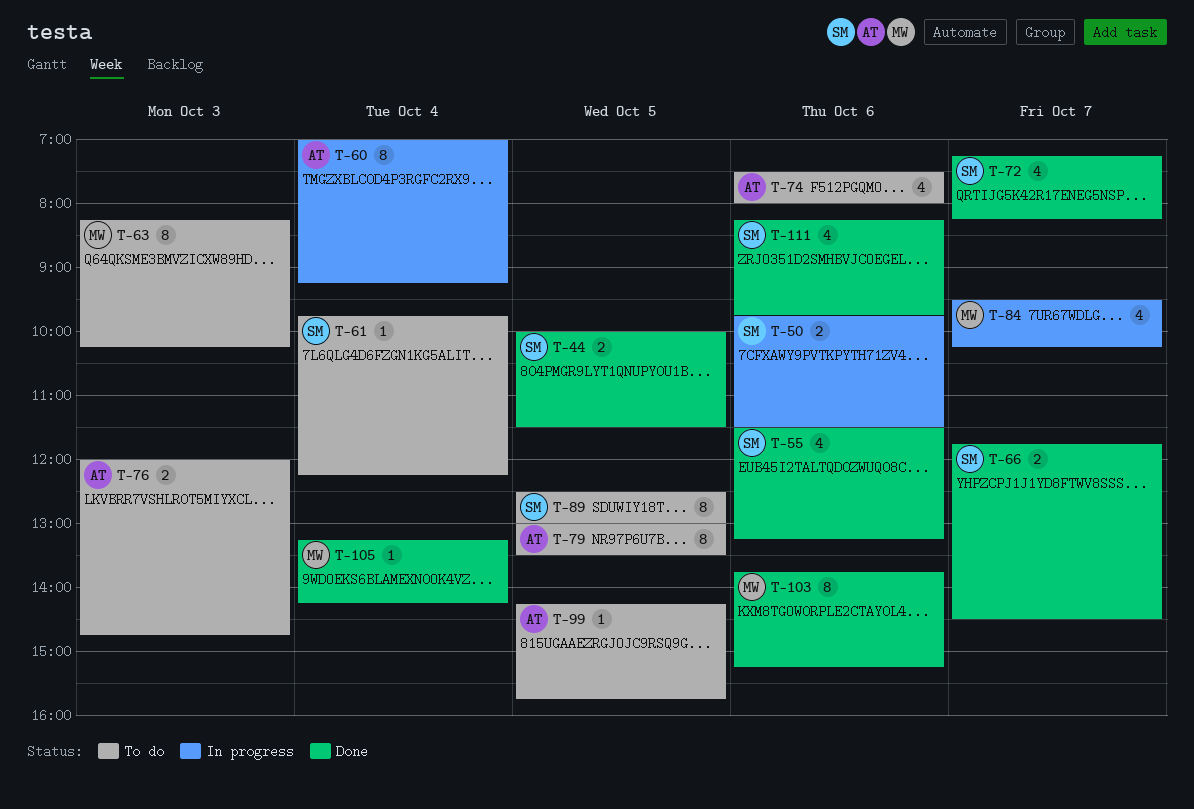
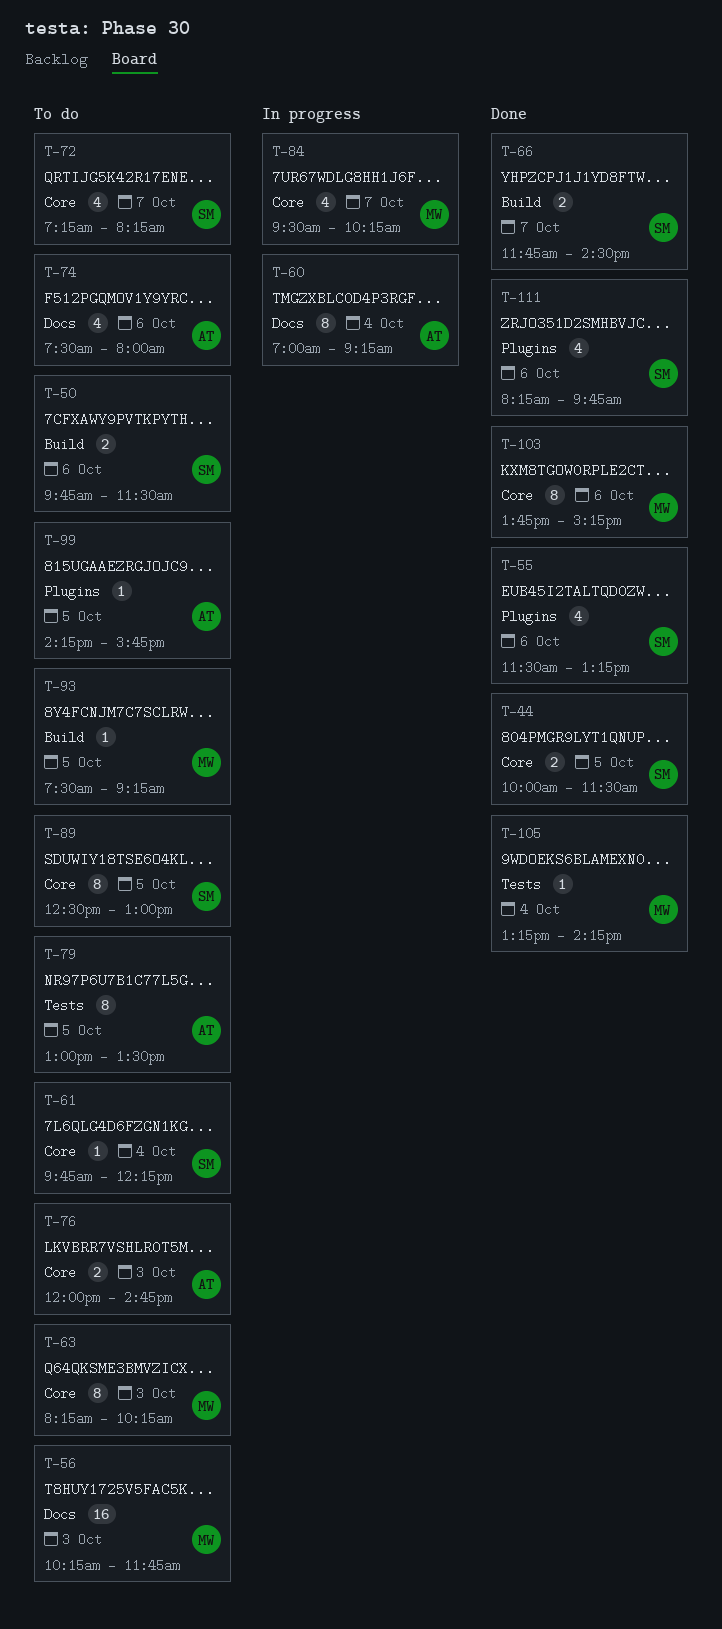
T-50, status: In progress -> To do
T-56: none -> present
T-72, status: Done -> To do
T-93: none -> present

